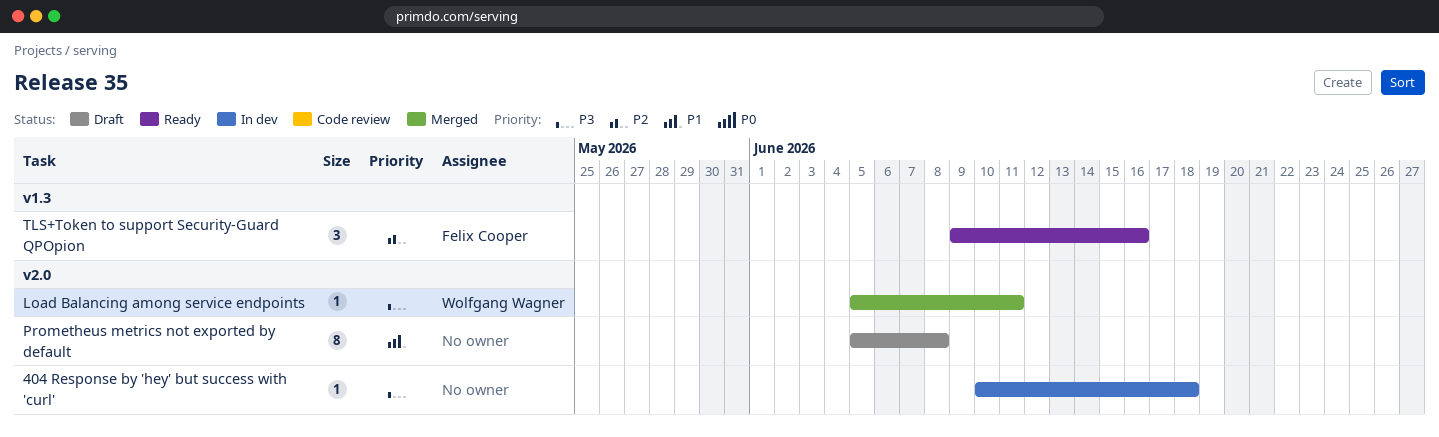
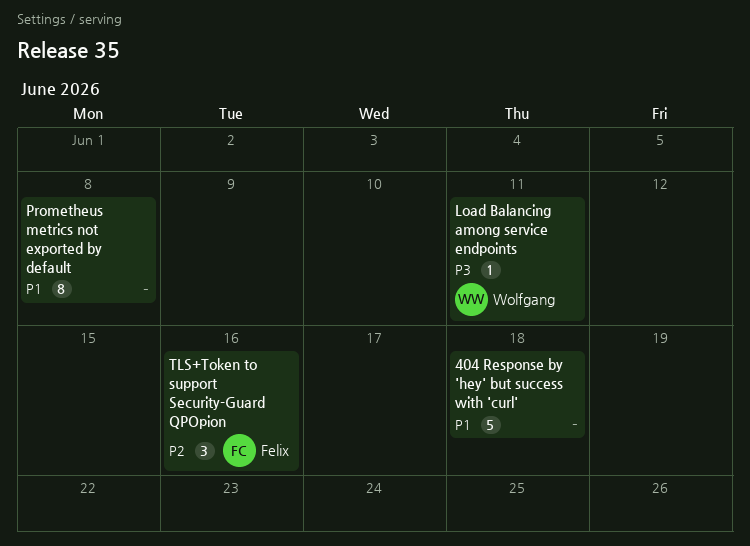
404 Response by 'hey' but success with 'curl', priority: P3 -> P1
404 Response by 'hey' but success with 'curl', estimate: 1 -> 5

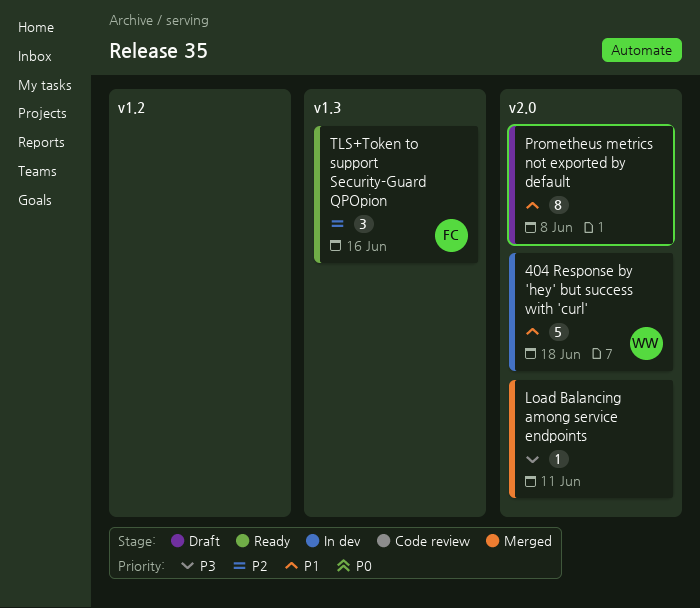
404 Response by 'hey' but success with 'curl', owner: none -> Wolfgang
Load Balancing among service endpoints, owner: Wolfgang -> none

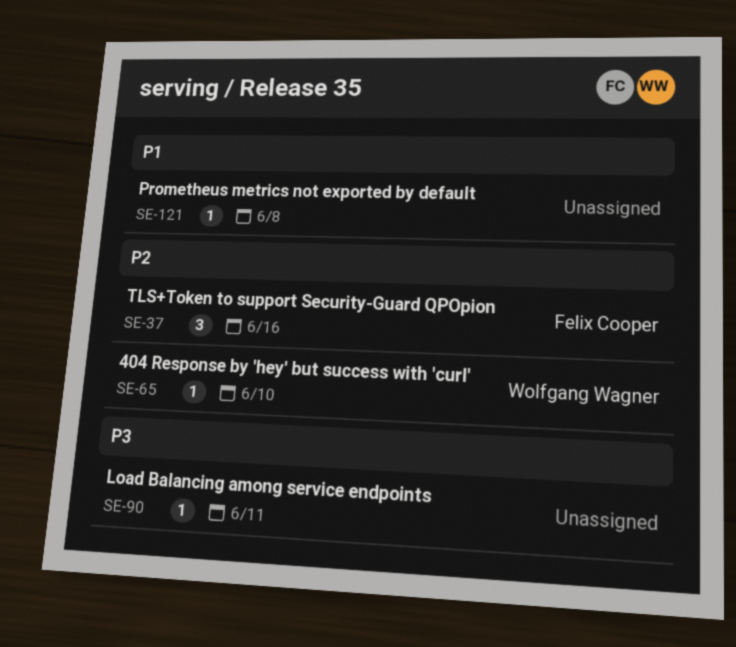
404 Response by 'hey' but success with 'curl', priority: P1 -> P2
404 Response by 'hey' but success with 'curl', estimate: 5 -> 1
404 Response by 'hey' but success with 'curl', due: Jun 18 -> Jun 10
Prometheus metrics not exported by default, estimate: 8 -> 1

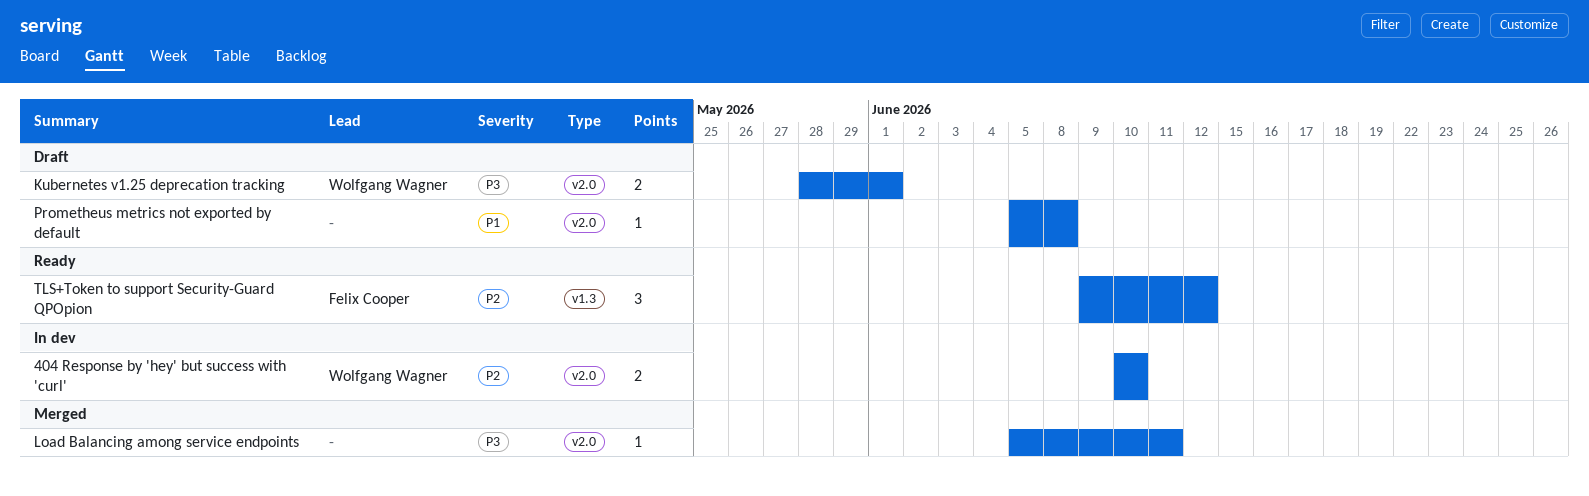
404 Response by 'hey' but success with 'curl', estimate: 1 -> 2
Kubernetes v1.25 deprecation tracking: none -> present
TLS+Token to support Security-Guard QPOpion, due: Jun 16 -> Jun 12

